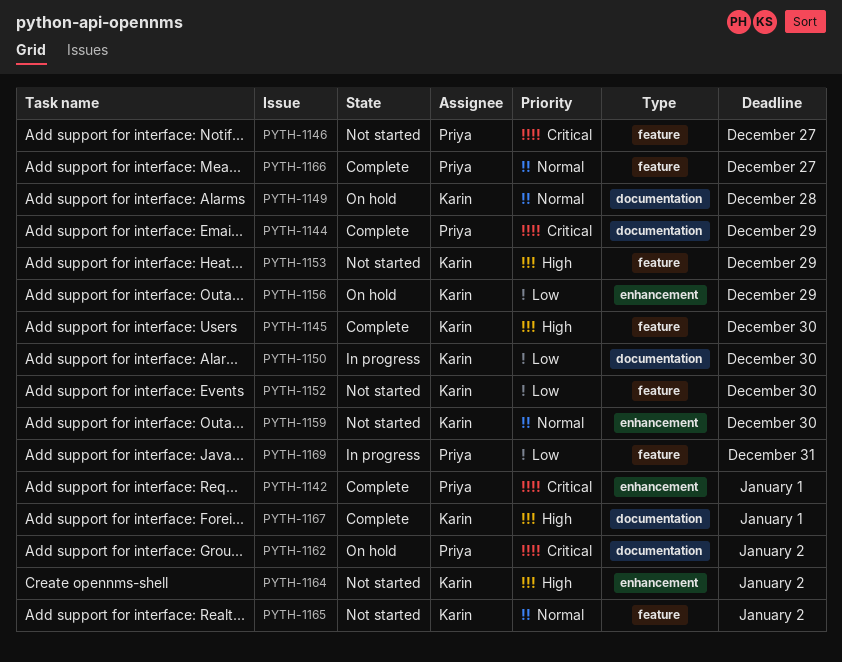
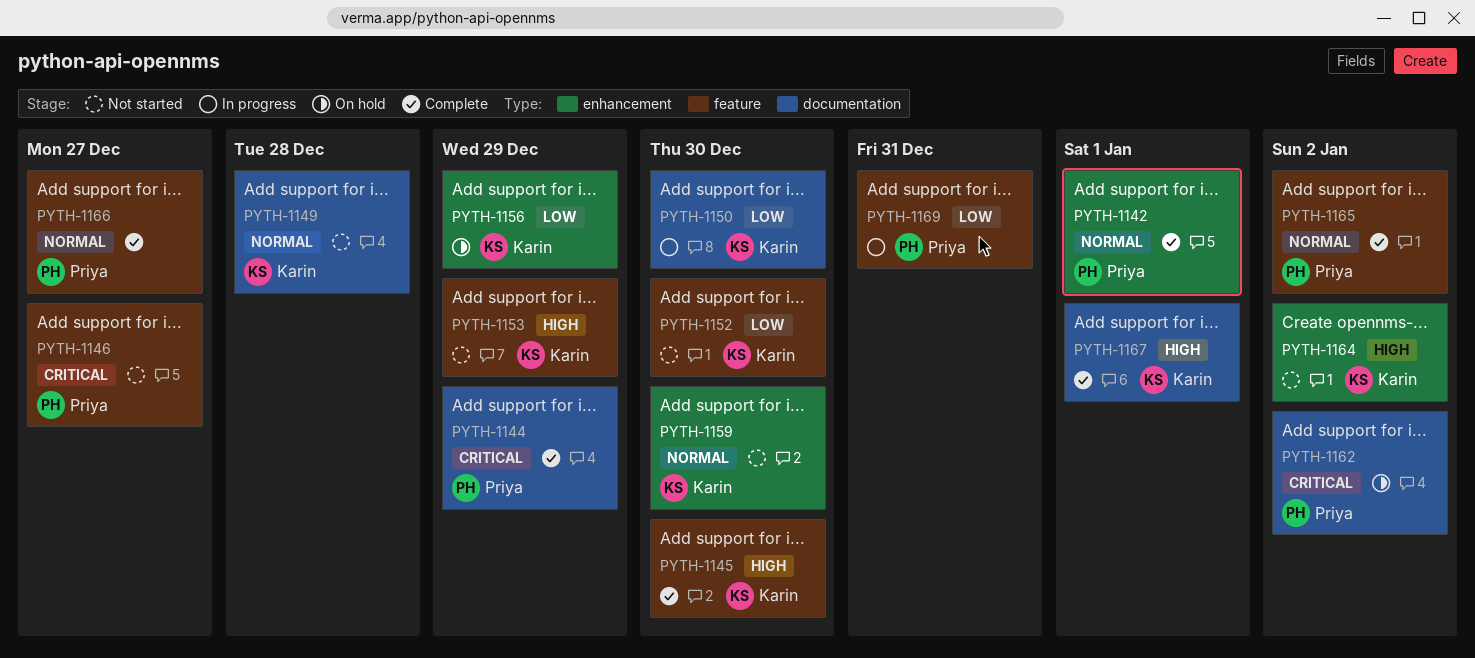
PYTH-1142, priority: Critical -> Normal
PYTH-1149, status: On hold -> Not started
PYTH-1165, status: Not started -> Complete
PYTH-1165, owner: Karin -> Priya

